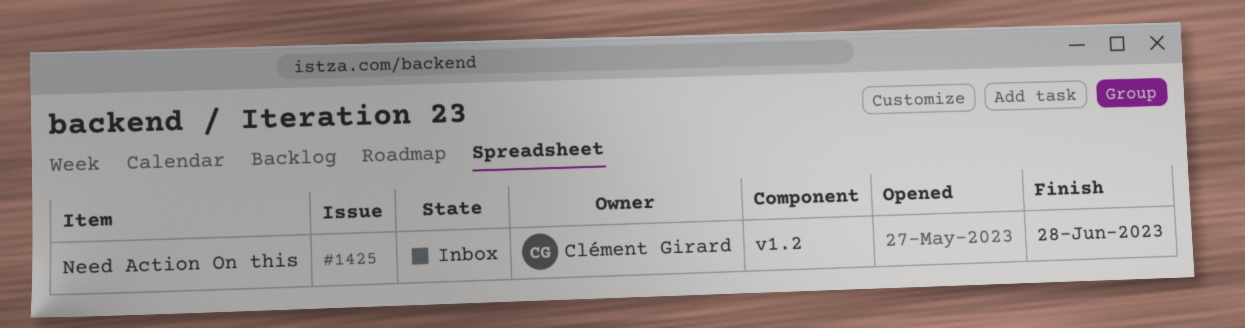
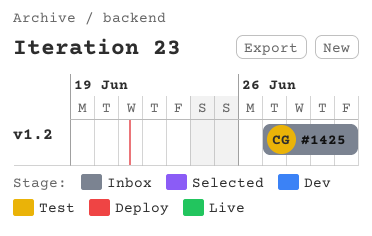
#1425, due: Jun 28 -> Jun 30

